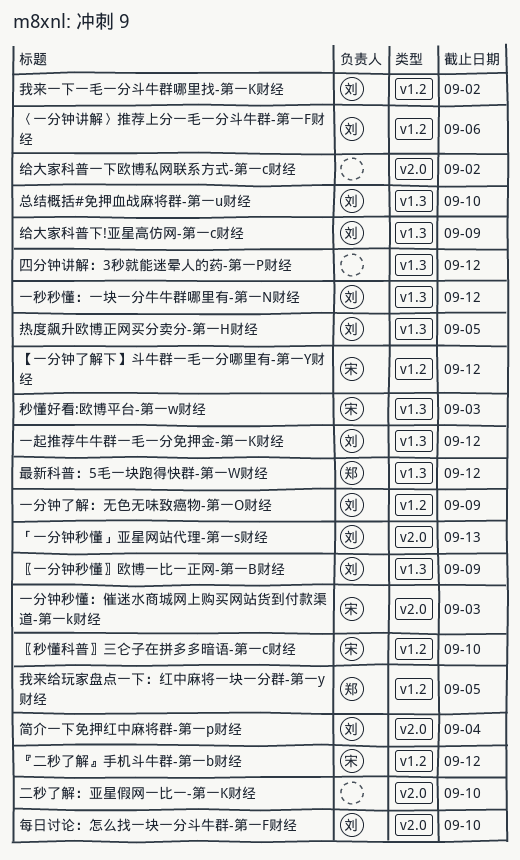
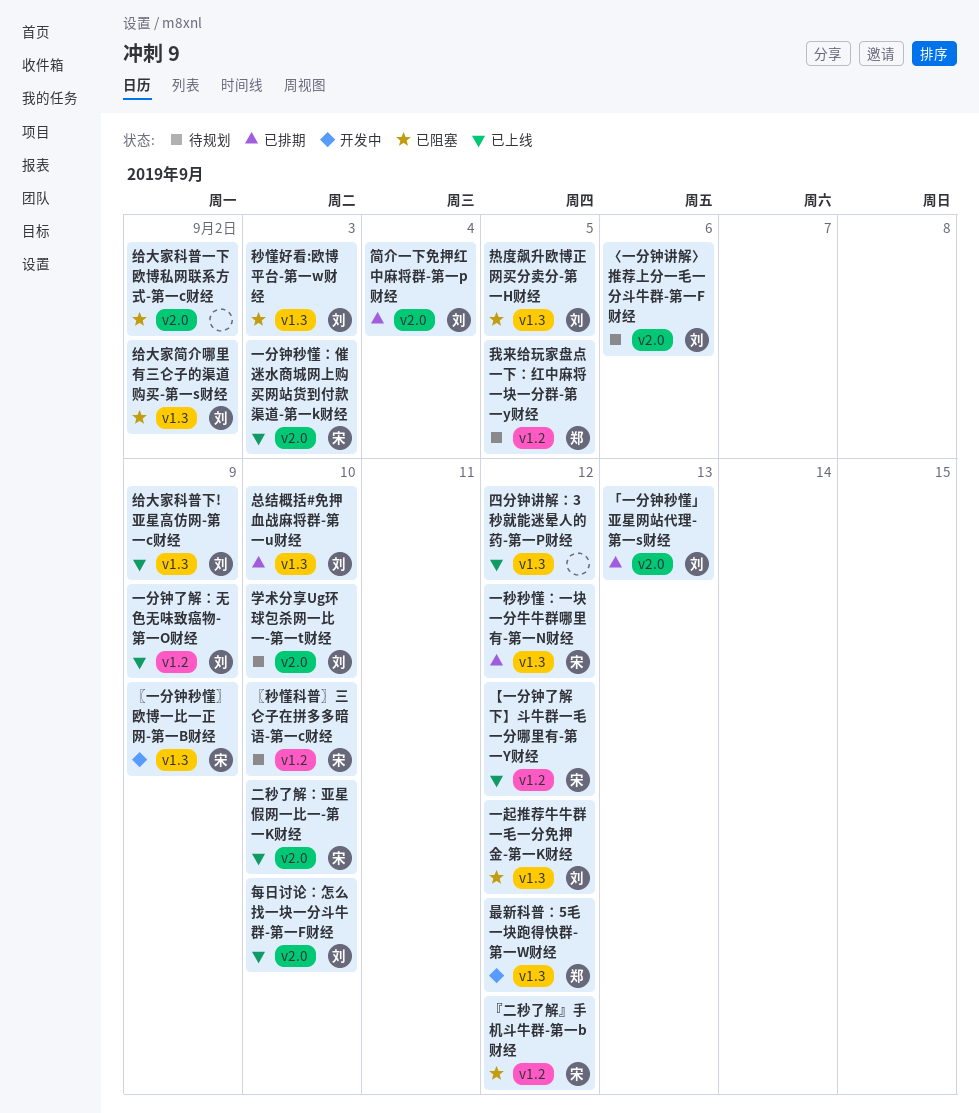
〈一分钟讲解〉推荐上分一毛一分斗牛群-第一F财经, label: v1.2 -> v2.0
〖一分钟秒懂〗欧博一比一正网-第一B财经, owner: 刘 -> 宋
一秒秒懂：一块一分牛牛群哪里有-第一N财经, owner: 刘 -> 宋
二秒了解：亚星假网一比一-第一K财经, owner: none -> 宋
学术分享Ug环球包杀网一比一-第一t财经: none -> present
我来一下一毛一分斗牛群哪里找-第一K财经: present -> none
秒懂好看:欧博平台-第一w财经, owner: 宋 -> 刘
给大家简介哪里有三仑子的渠道购买-第一s财经: none -> present

